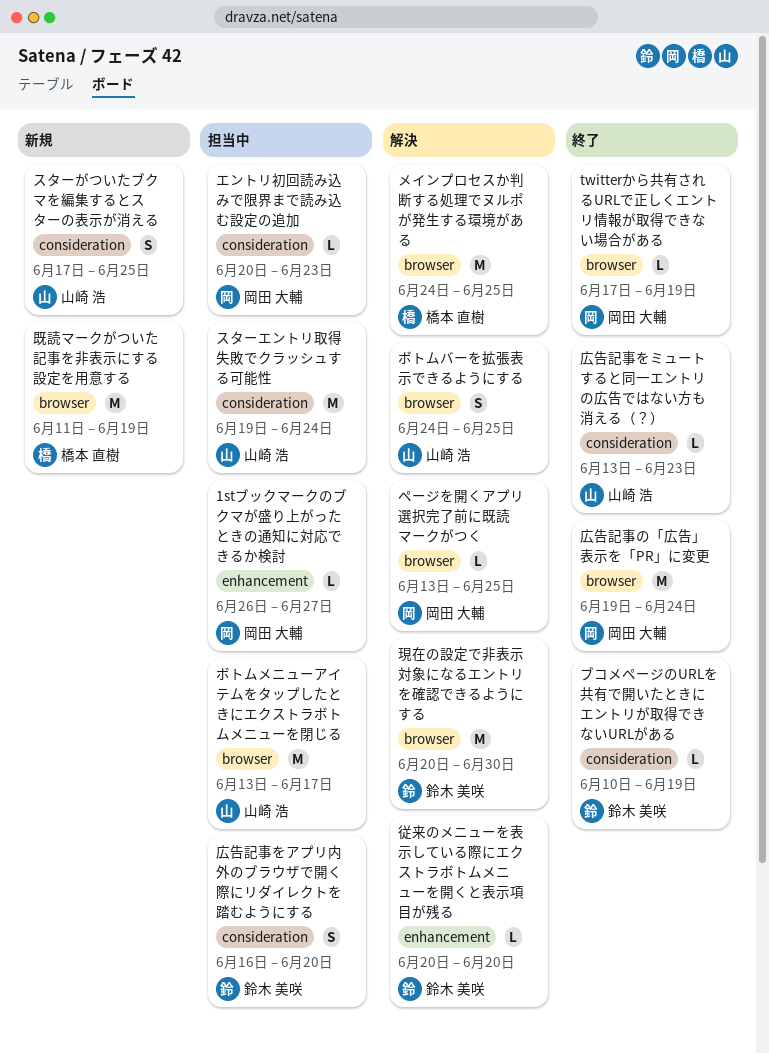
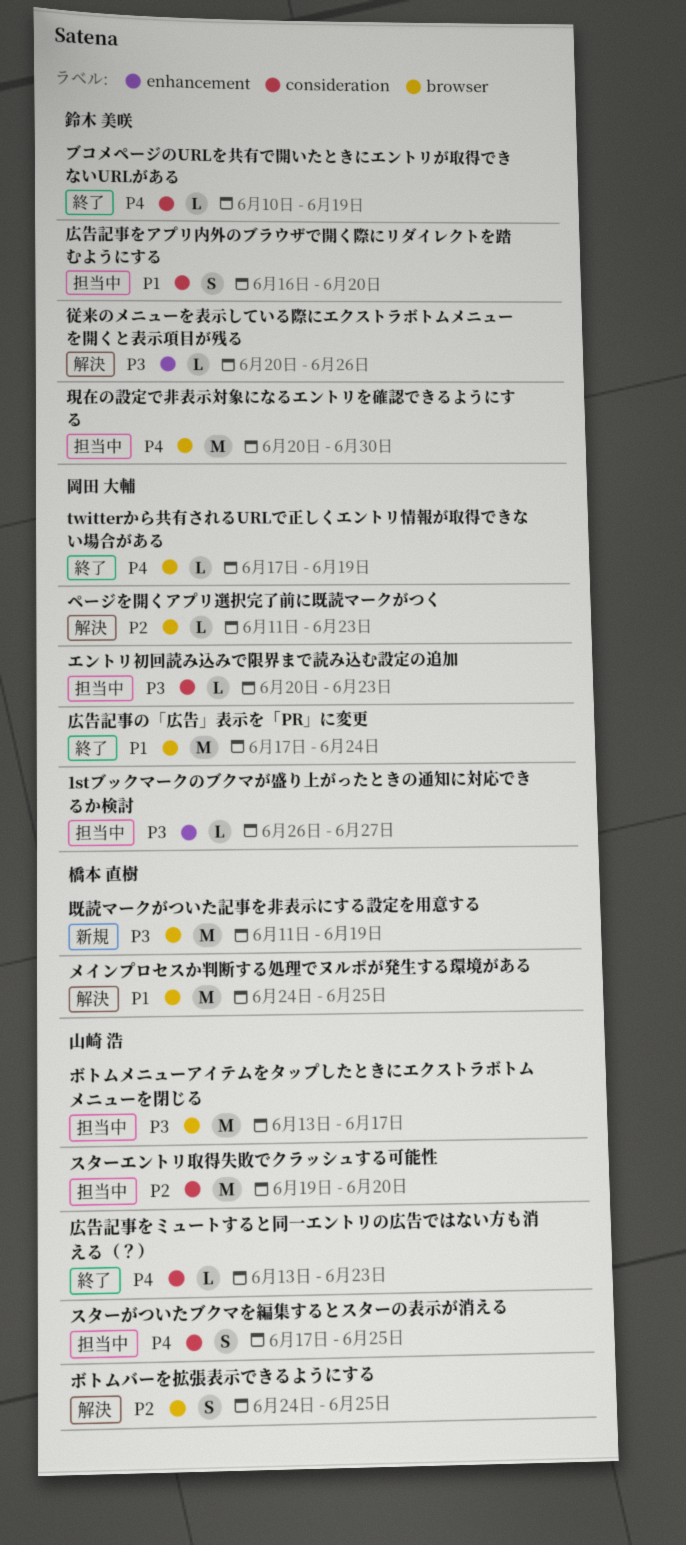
スターがついたブクマを編集するとスターの表示が消える, status: 新規 -> 担当中
スターエントリ取得失敗でクラッシュする可能性, due: Jun 24 -> Jun 20
ページを開くアプリ選択完了前に既読マークがつく, start: Jun 13 -> Jun 11
ページを開くアプリ選択完了前に既読マークがつく, due: Jun 25 -> Jun 23
広告記事の「広告」表示を「PR」に変更, start: Jun 19 -> Jun 17
従来のメニューを表示している際にエクストラボトムメニューを開くと表示項目が残る, due: Jun 20 -> Jun 26
現在の設定で非表示対象になるエントリを確認できるようにする, status: 解決 -> 担当中

